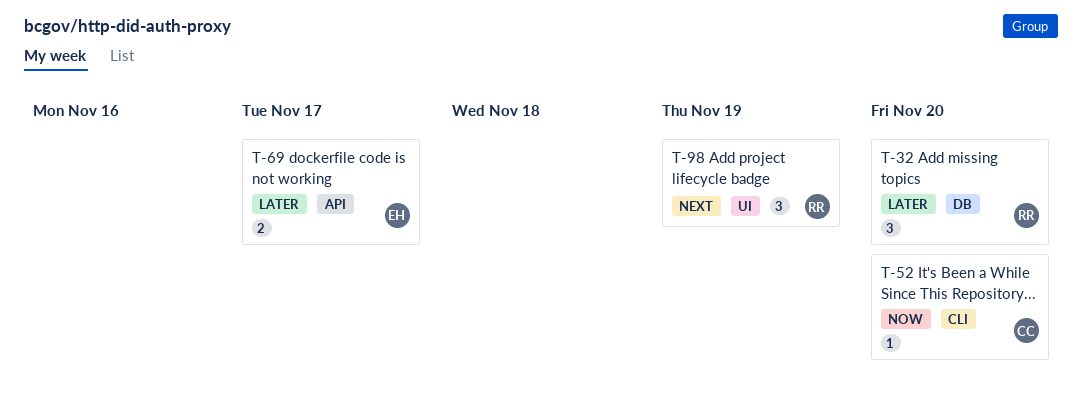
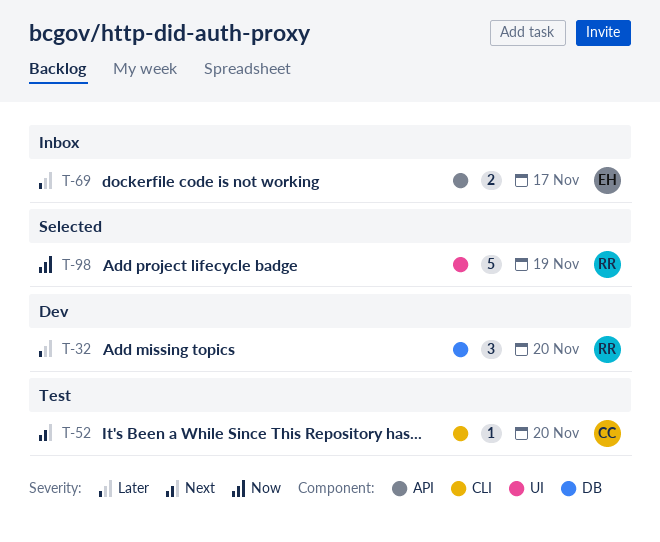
T-52, priority: Now -> Next
T-98, priority: Next -> Now
T-98, estimate: 3 -> 5

